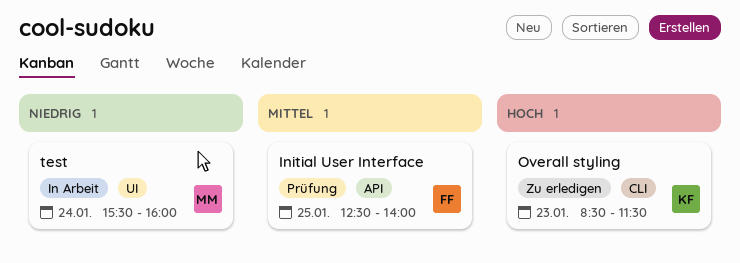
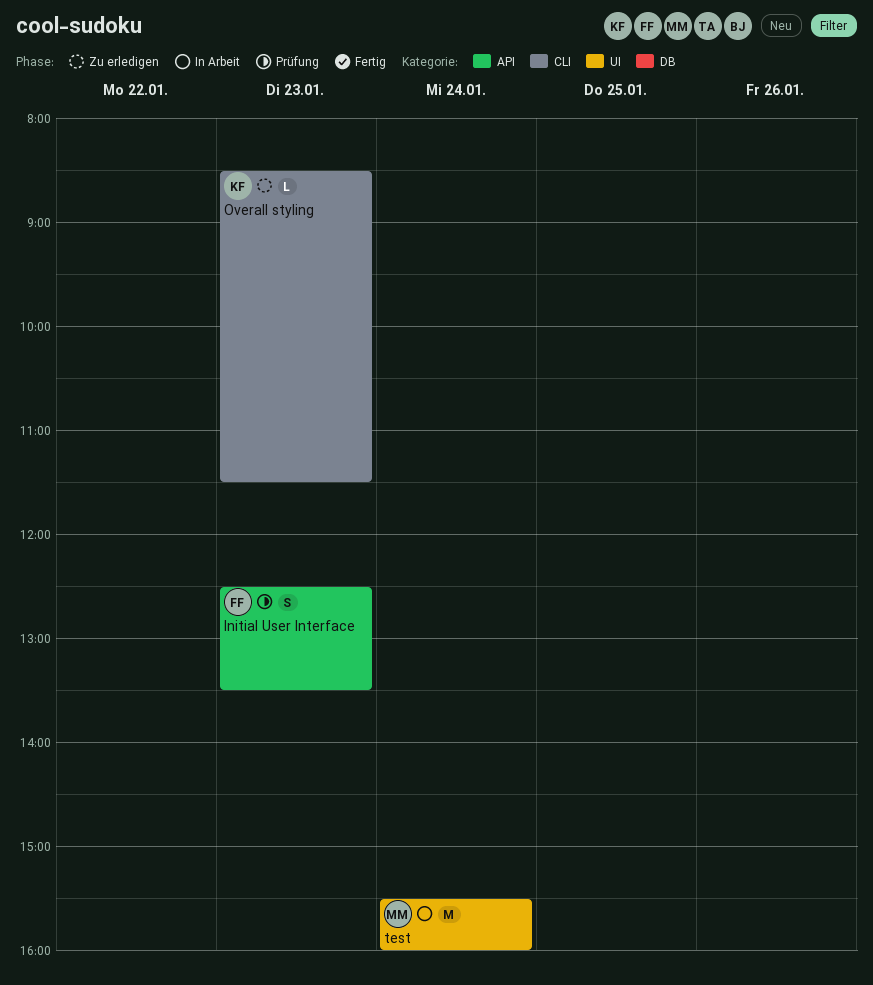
Initial User Interface, day: Jan 25 -> Jan 23
Initial User Interface, ends: 14:00 -> 13:30

